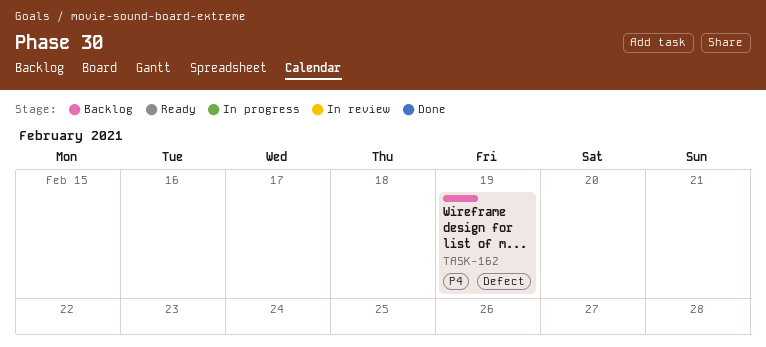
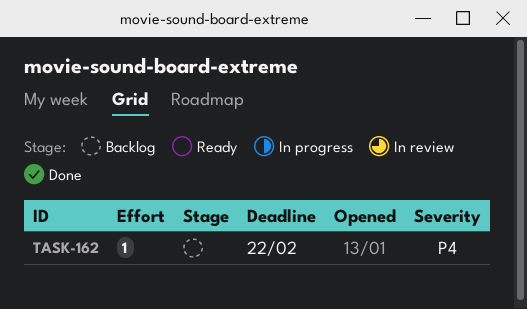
TASK-162, due: Feb 19 -> Feb 22

